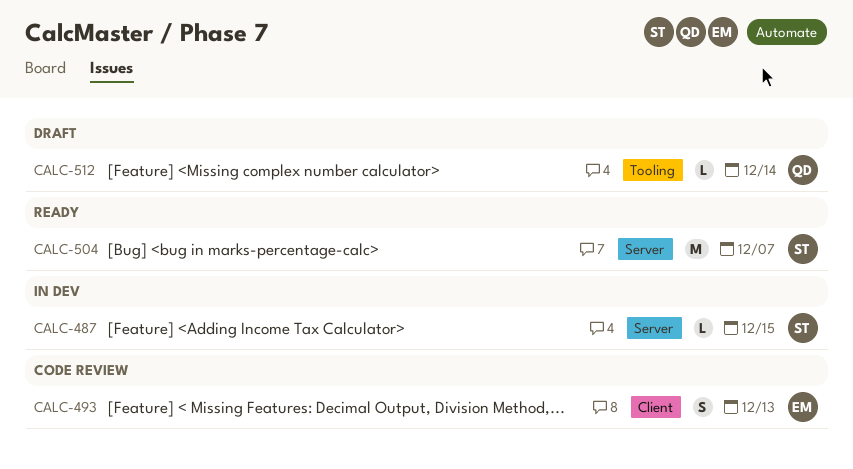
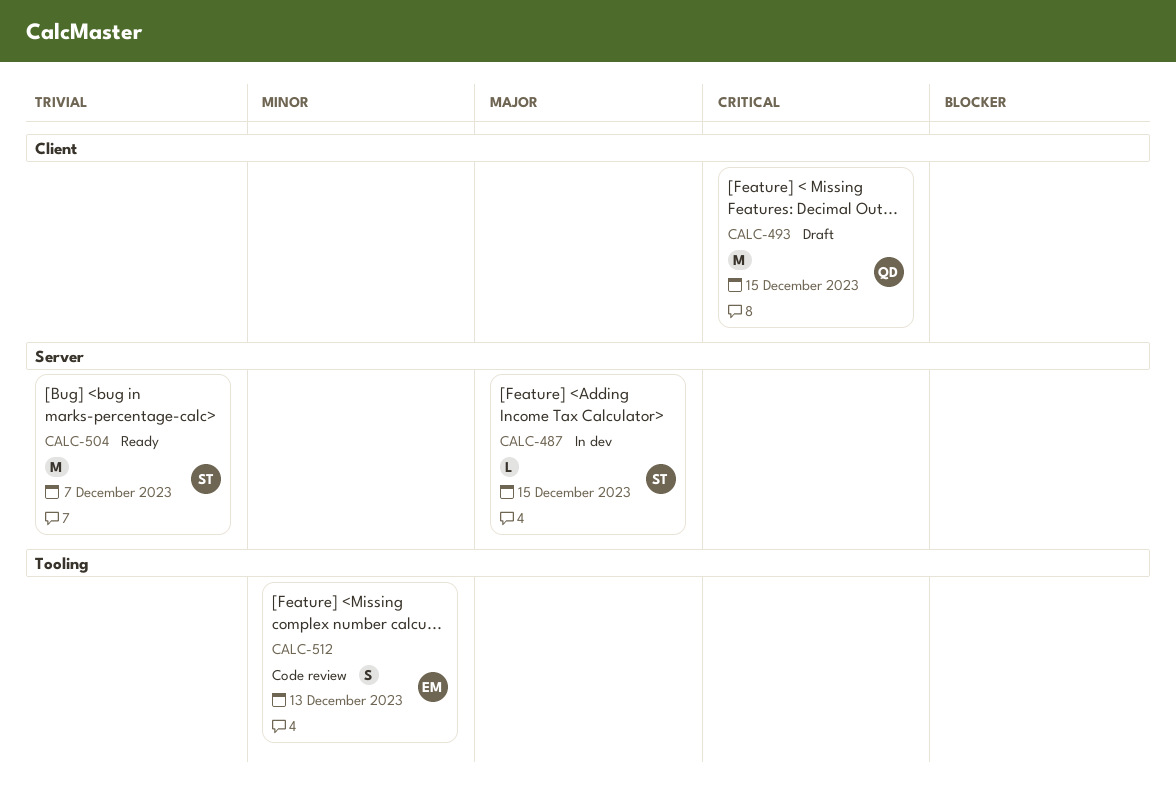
CALC-493, status: Code review -> Draft
CALC-493, owner: EM -> QD
CALC-493, estimate: S -> M
CALC-493, due: Dec 13 -> Dec 15
CALC-512, status: Draft -> Code review
CALC-512, owner: QD -> EM
CALC-512, estimate: L -> S
CALC-512, due: Dec 14 -> Dec 13

